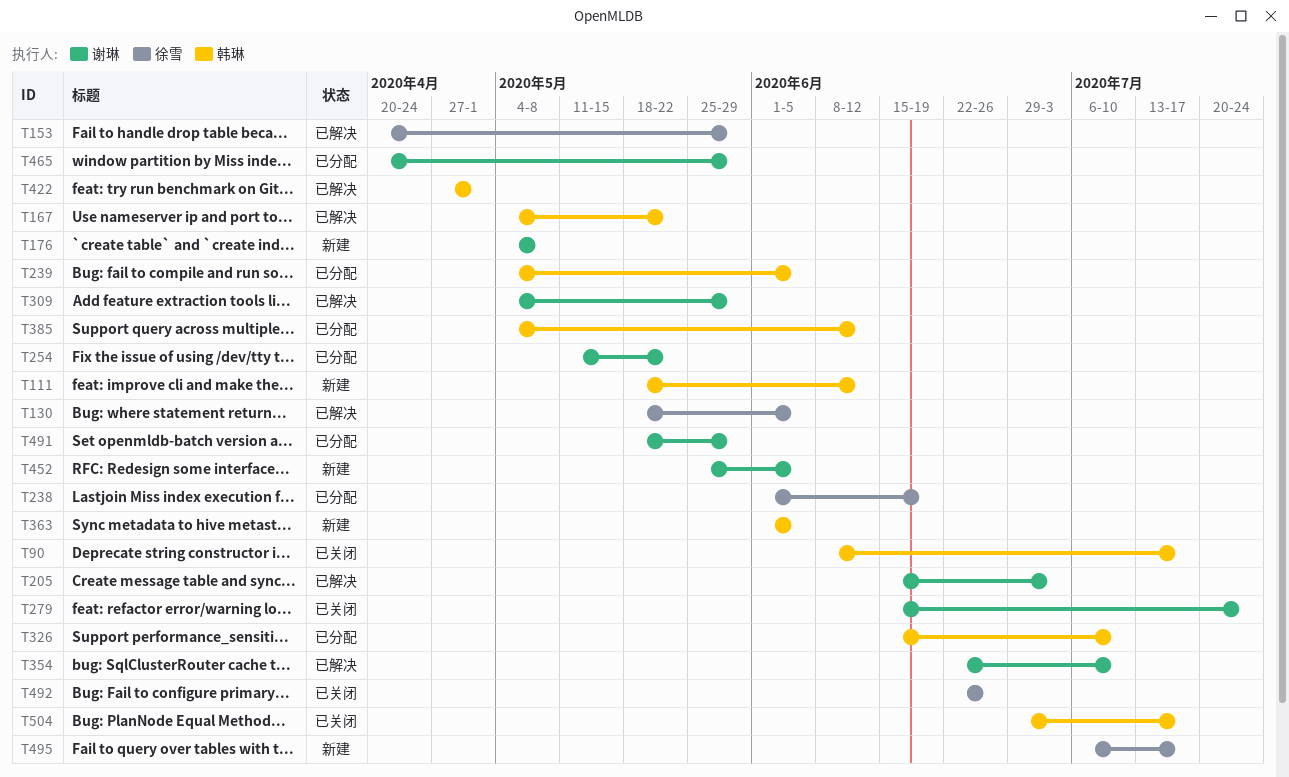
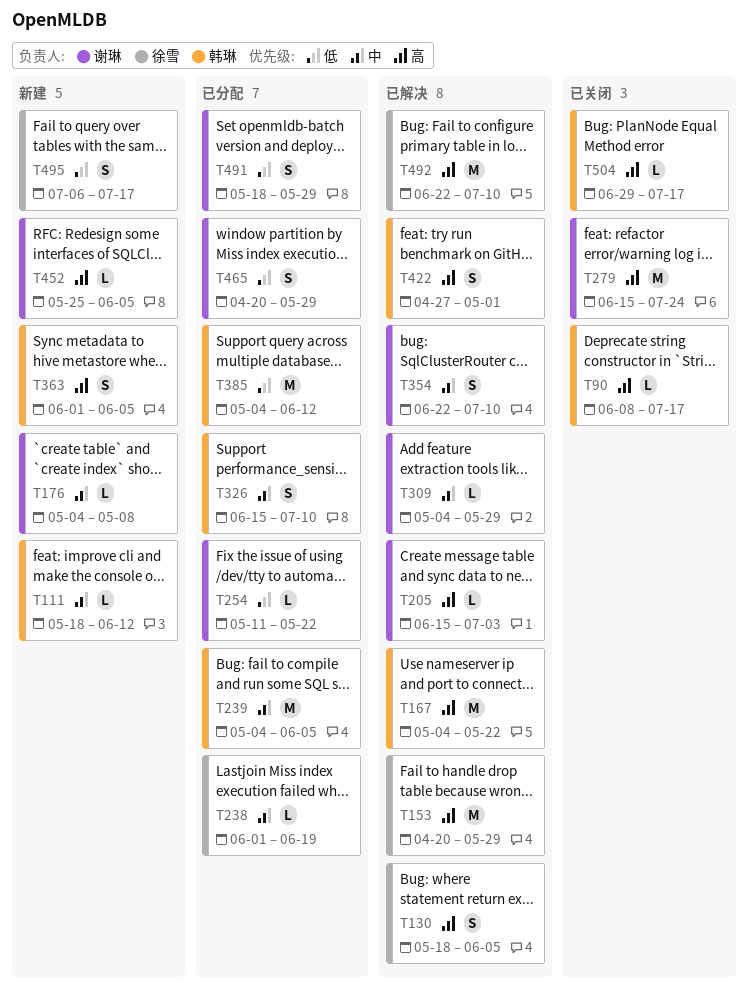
T492, status: 已关闭 -> 已解决
T492, due: Jun 26 -> Jul 10

